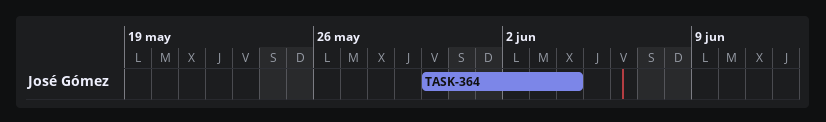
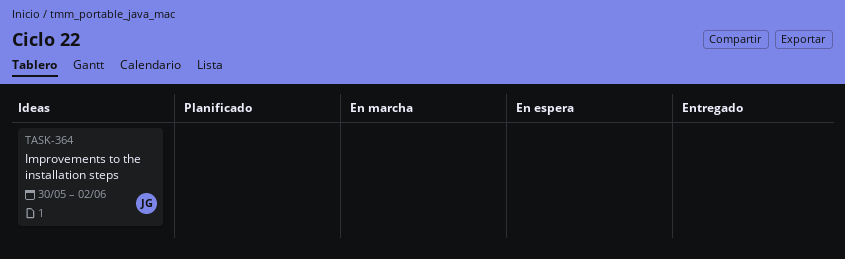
TASK-364, due: Jun 4 -> Jun 2

